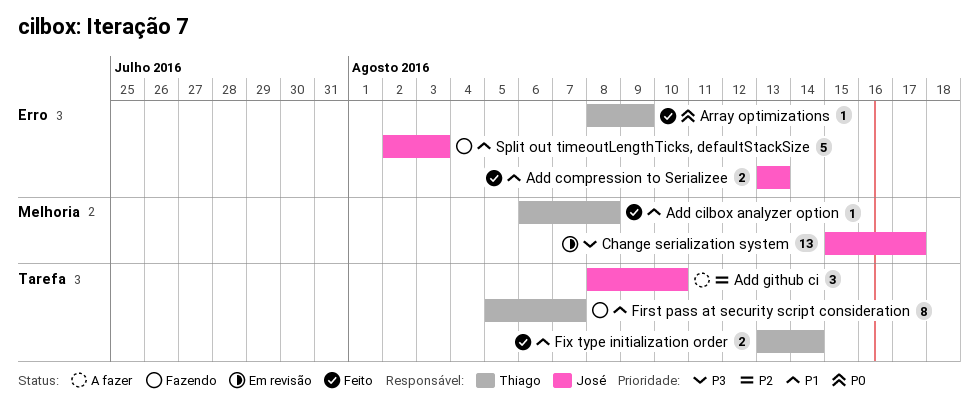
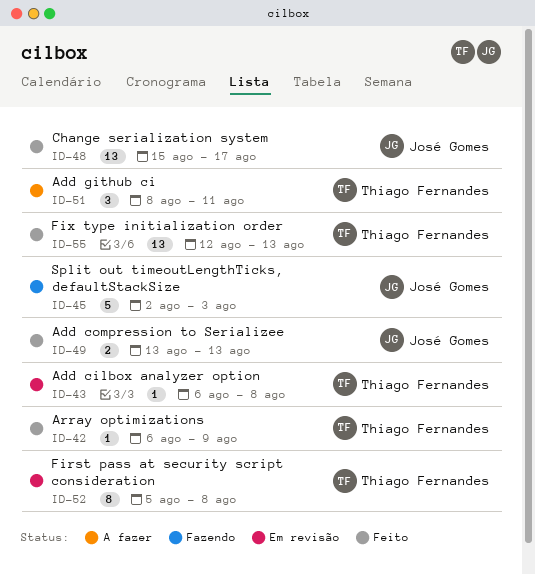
Add cilbox analyzer option, status: Feito -> Em revisão
Add github ci, owner: José Gomes -> Thiago Fernandes
Add github ci, due: Aug 10 -> Aug 11
Array optimizations, start: Aug 8 -> Aug 6
Change serialization system, status: Em revisão -> Feito
First pass at security script consideration, status: Fazendo -> Em revisão
First pass at security script consideration, due: Aug 7 -> Aug 8
Fix type initialization order, estimate: 2 -> 13
Fix type initialization order, start: Aug 13 -> Aug 12
Fix type initialization order, due: Aug 14 -> Aug 13

